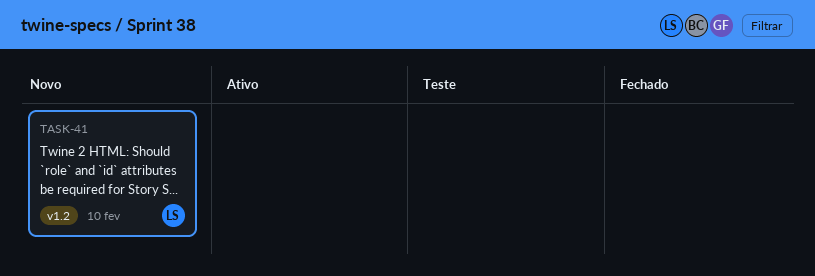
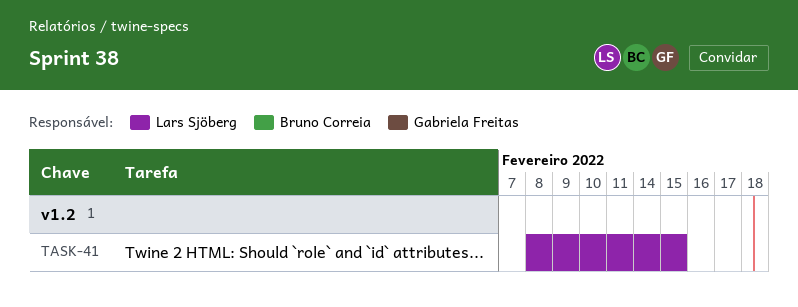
TASK-41, due: Feb 10 -> Feb 15

